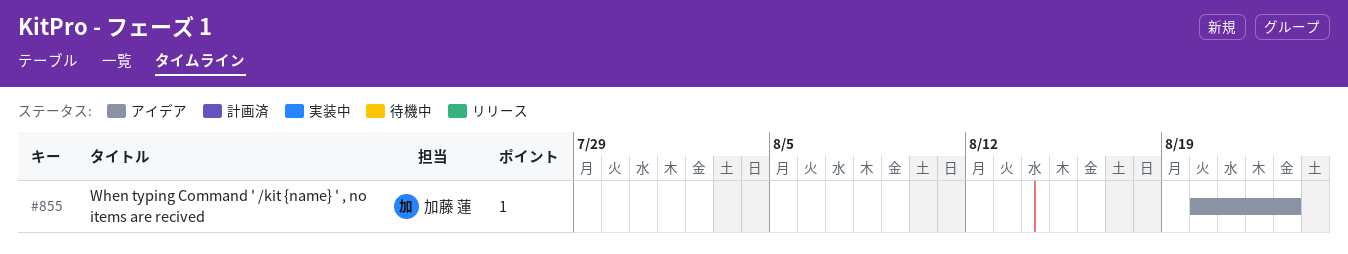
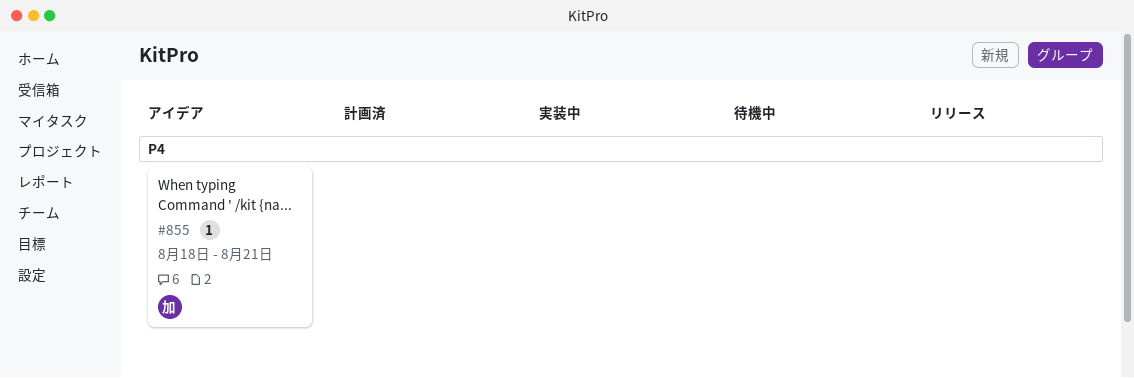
#855, start: Aug 20 -> Aug 18
#855, due: Aug 23 -> Aug 21

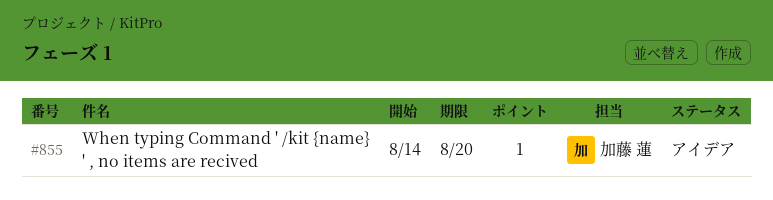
#855, start: Aug 18 -> Aug 14
#855, due: Aug 21 -> Aug 20

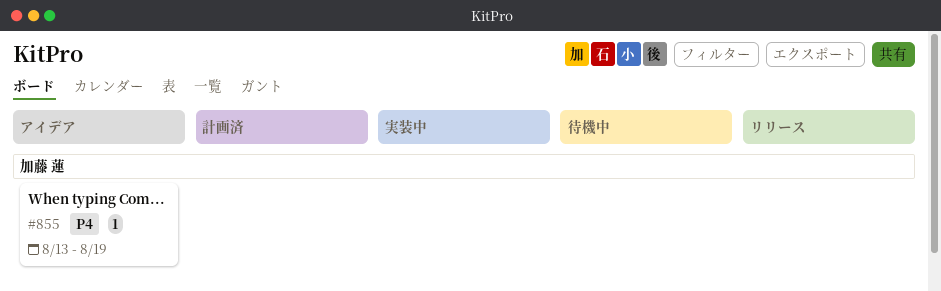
#855, start: Aug 14 -> Aug 13
#855, due: Aug 20 -> Aug 19

